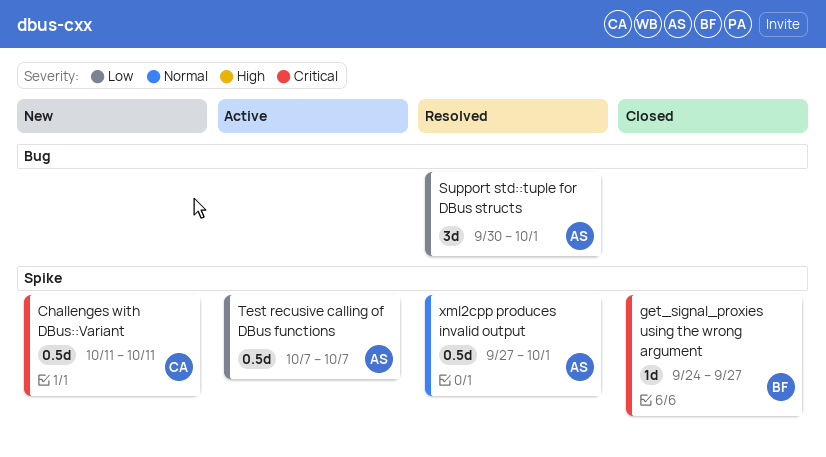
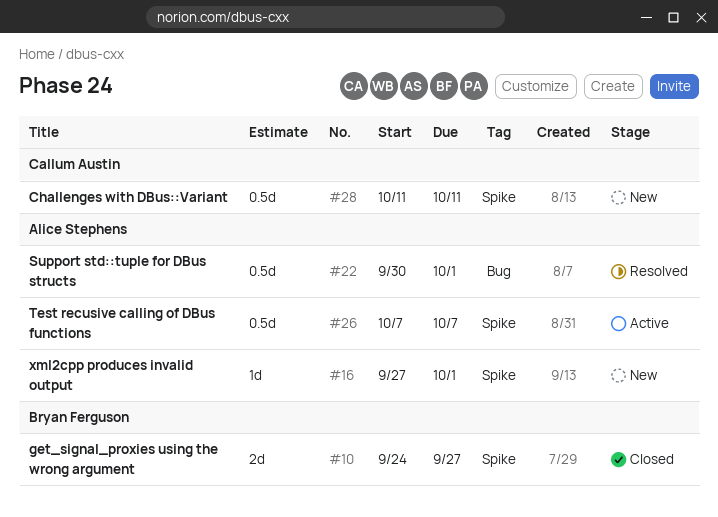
get_signal_proxies using the wrong argument, estimate: 1d -> 2d
Support std::tuple for DBus structs, estimate: 3d -> 0.5d
xml2cpp produces invalid output, status: Resolved -> New
xml2cpp produces invalid output, estimate: 0.5d -> 1d

